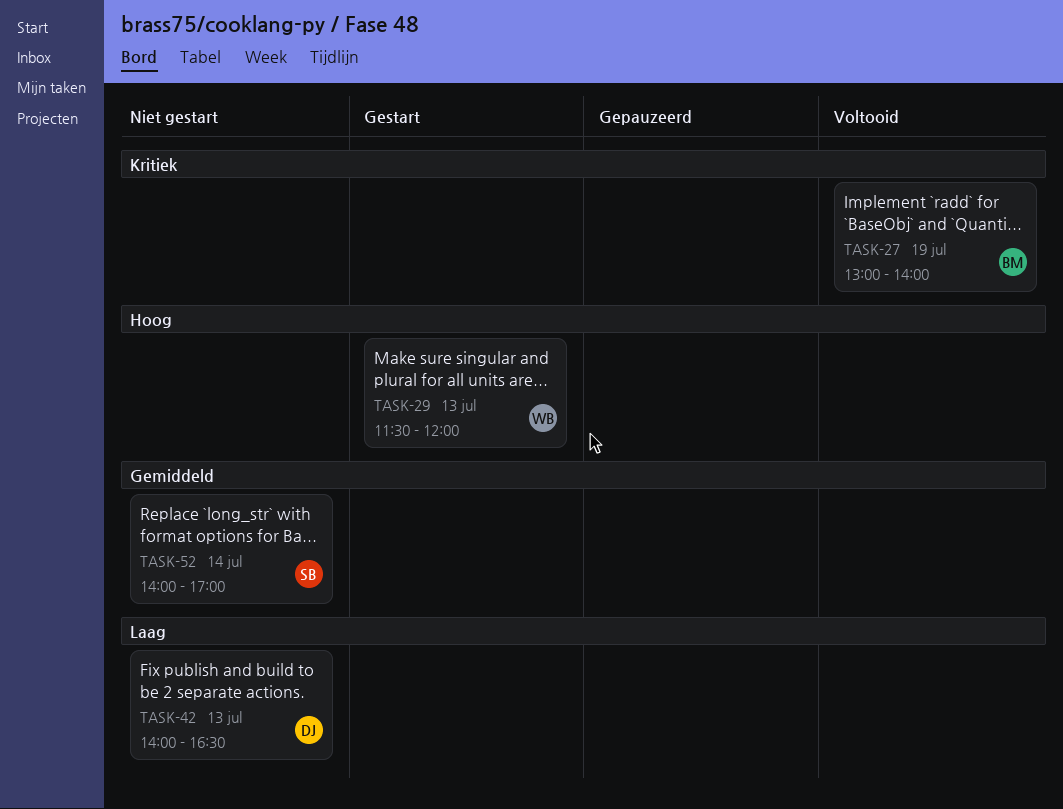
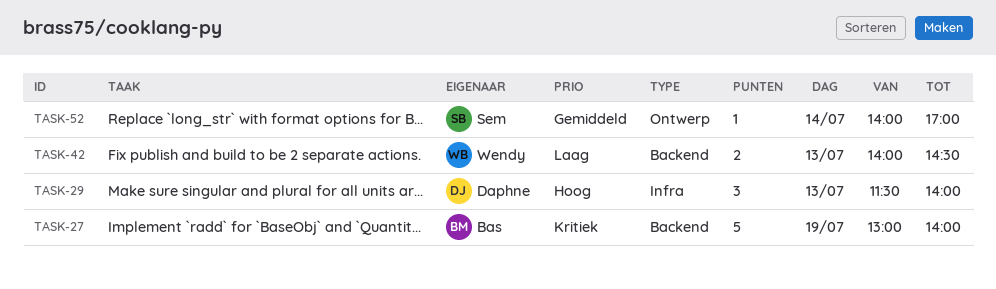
TASK-29, owner: Wendy -> Daphne
TASK-29, ends: 12:00 -> 14:00
TASK-42, owner: Daphne -> Wendy
TASK-42, ends: 16:30 -> 14:30

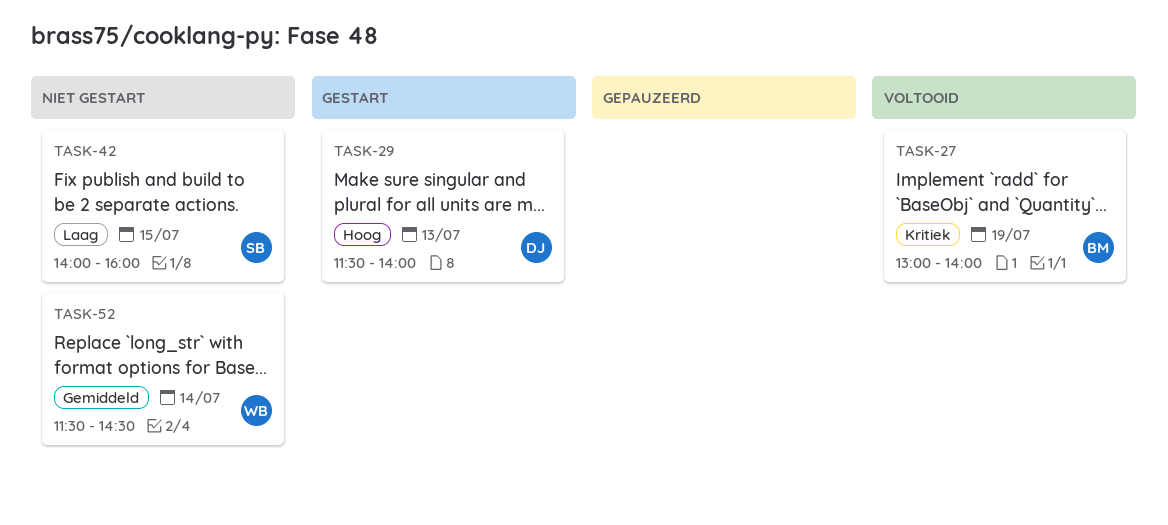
TASK-42, owner: Wendy -> Sem
TASK-42, day: Jul 13 -> Jul 15
TASK-42, ends: 14:30 -> 16:00
TASK-52, owner: Sem -> Wendy
TASK-52, begins: 14:00 -> 11:30
TASK-52, ends: 17:00 -> 14:30

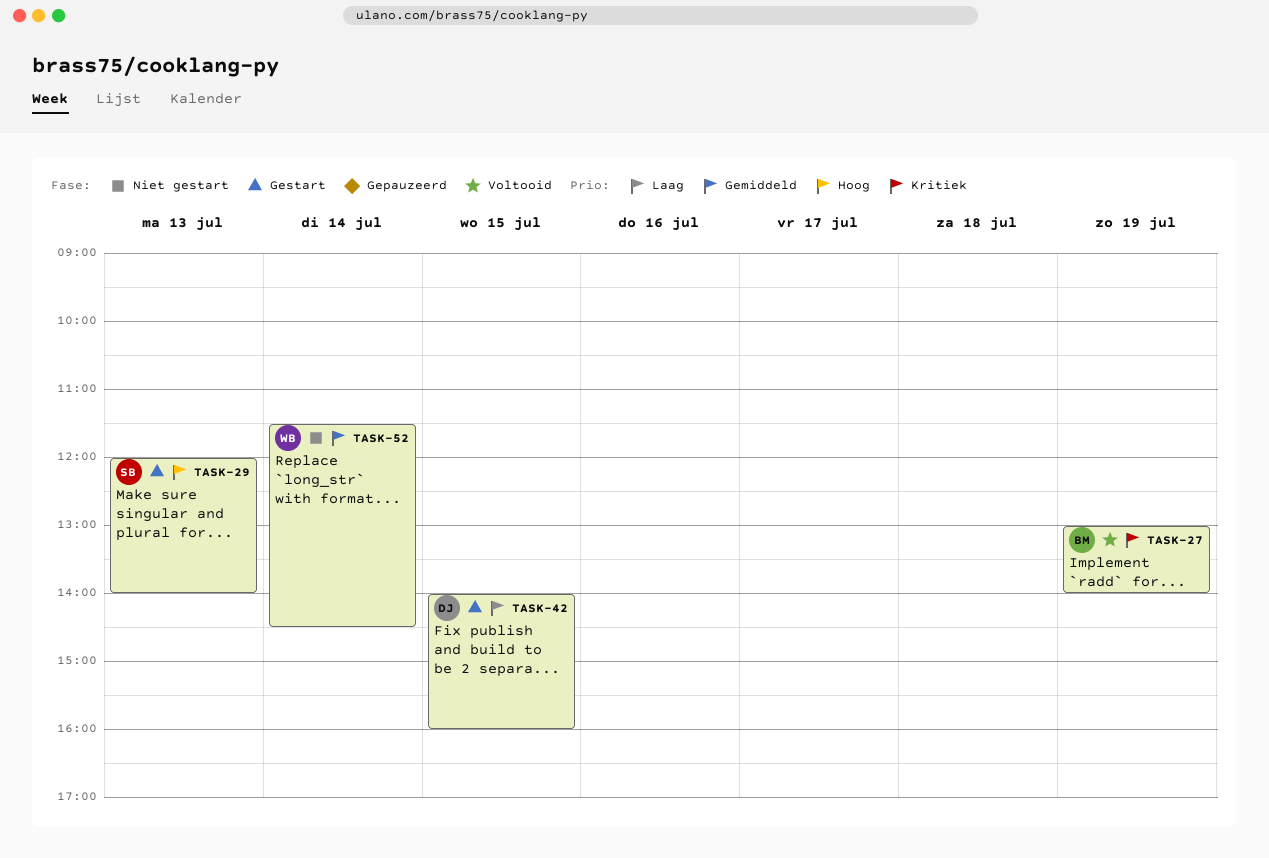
TASK-29, owner: DJ -> SB
TASK-29, begins: 11:30 -> 12:00
TASK-42, status: Niet gestart -> Gestart
TASK-42, owner: SB -> DJ

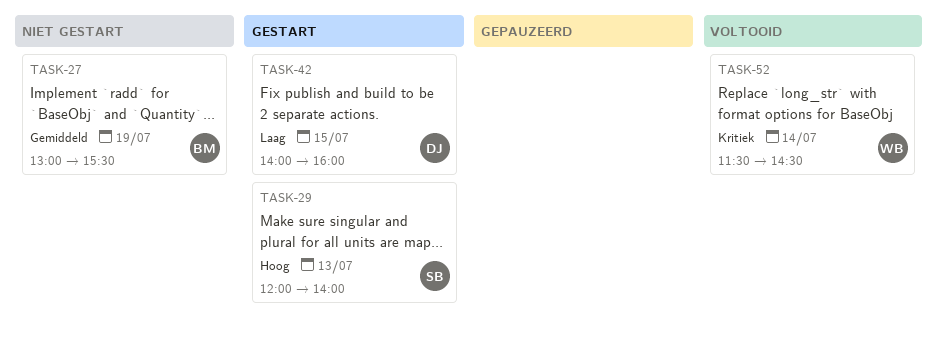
TASK-27, status: Voltooid -> Niet gestart
TASK-27, priority: Kritiek -> Gemiddeld
TASK-27, ends: 14:00 -> 15:30
TASK-52, status: Niet gestart -> Voltooid
TASK-52, priority: Gemiddeld -> Kritiek

